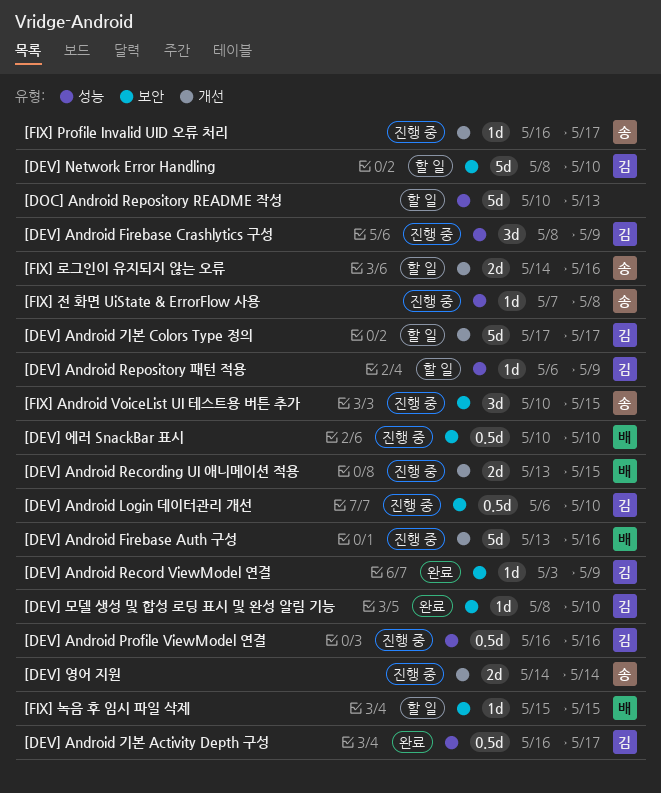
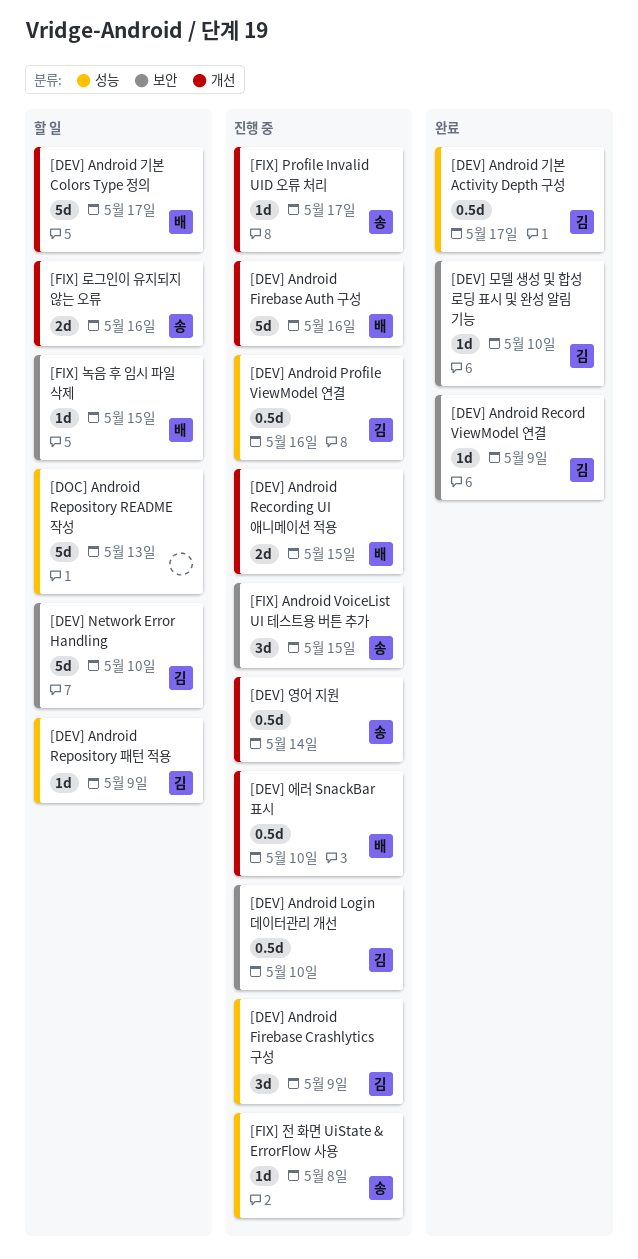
[DEV] Android 기본 Colors Type 정의, owner: 김 -> 배
[DEV] 에러 SnackBar 표시, label: 보안 -> 개선
[DEV] 영어 지원, estimate: 2d -> 0.5d

